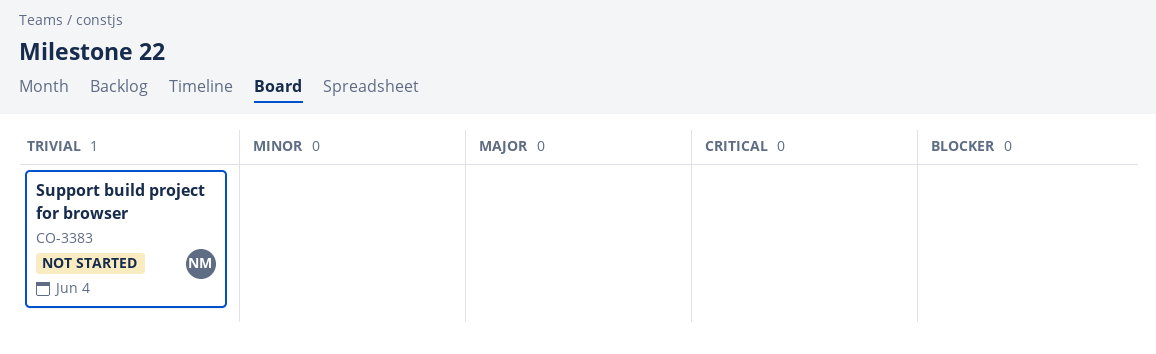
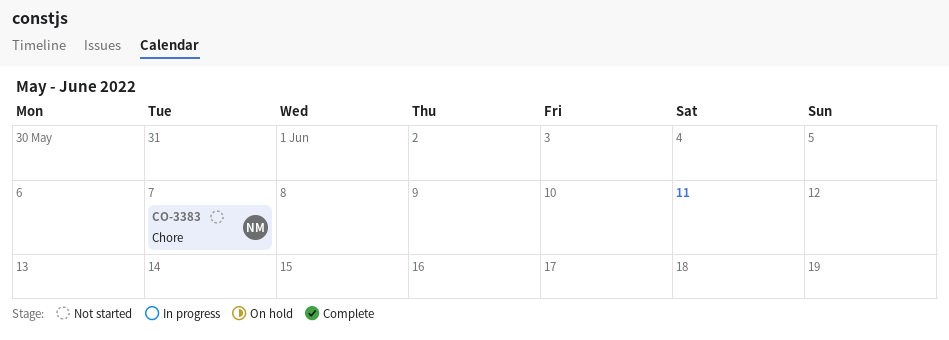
CO-3383, due: Jun 4 -> Jun 7

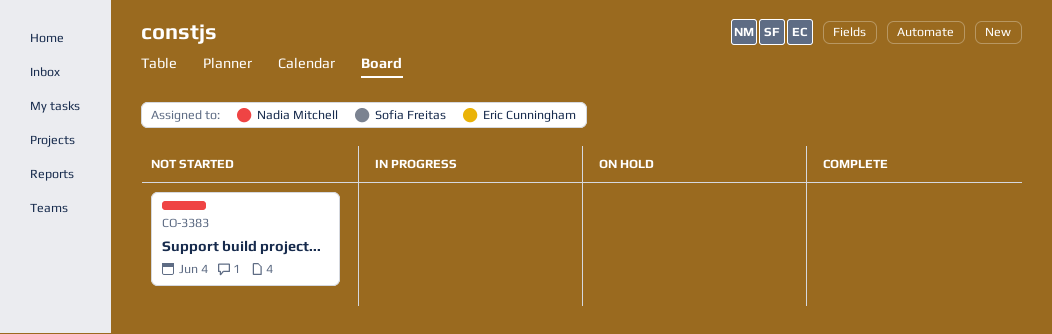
CO-3383, due: Jun 7 -> Jun 4

